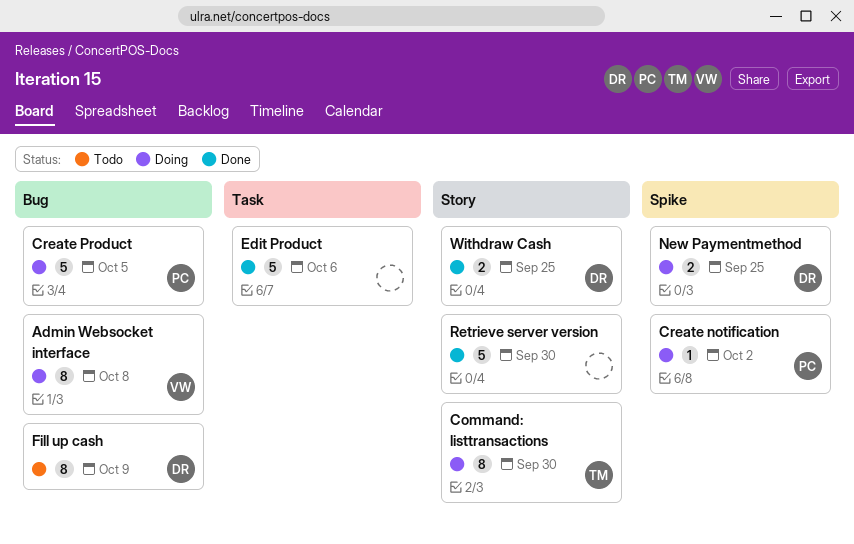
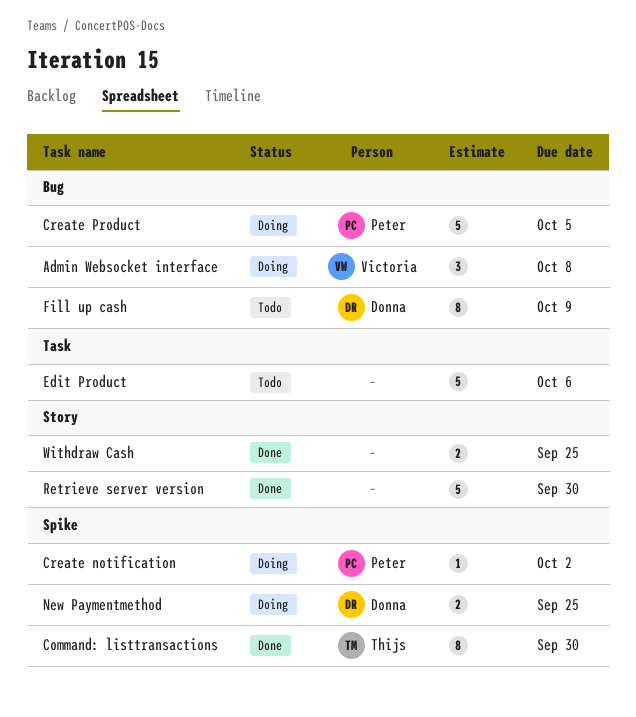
Admin Websocket interface, estimate: 8 -> 3
Command: listtransactions, status: Doing -> Done
Command: listtransactions, label: Story -> Spike
Edit Product, status: Done -> Todo
Withdraw Cash, owner: Donna -> none

